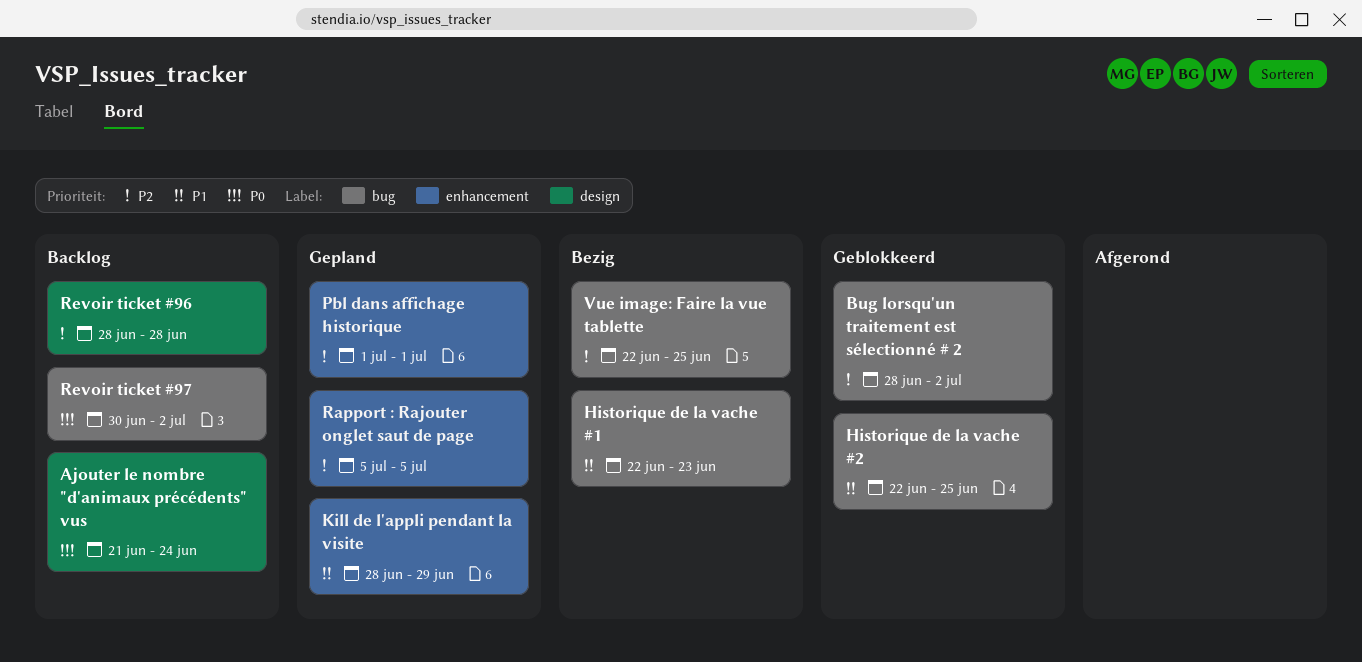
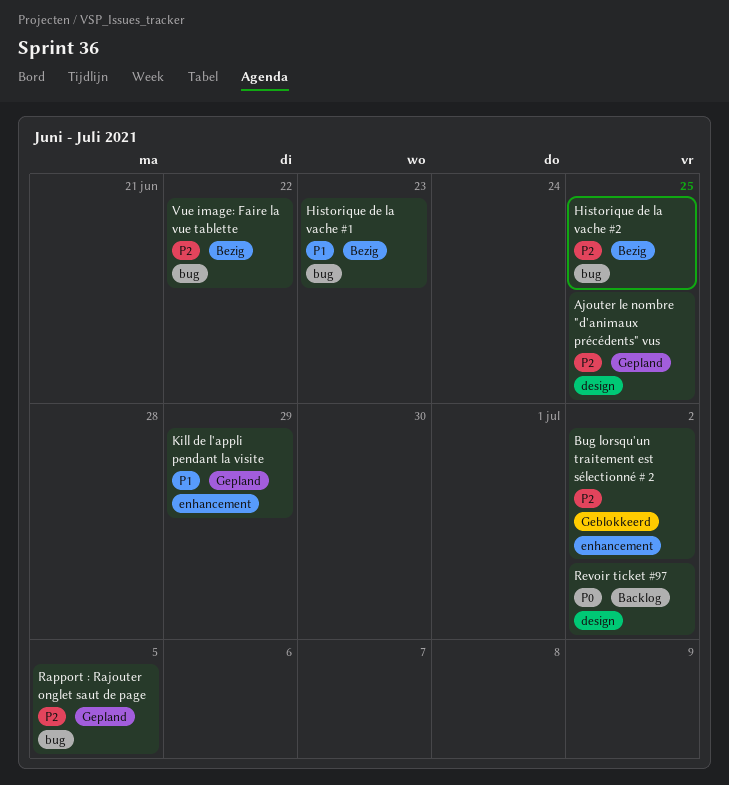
Ajouter le nombre "d'animaux précédents" vus, status: Backlog -> Gepland
Ajouter le nombre "d'animaux précédents" vus, priority: P0 -> P2
Ajouter le nombre "d'animaux précédents" vus, due: Jun 24 -> Jun 25
Bug lorsqu'un traitement est sélectionné # 2, label: bug -> enhancement
Historique de la vache #2, status: Geblokkeerd -> Bezig
Historique de la vache #2, priority: P1 -> P2
Pbl dans affichage historique: present -> none
Rapport : Rajouter onglet saut de page, label: enhancement -> bug
Revoir ticket #96: present -> none
Revoir ticket #97, label: bug -> design
Vue image: Faire la vue tablette, due: Jun 25 -> Jun 22

